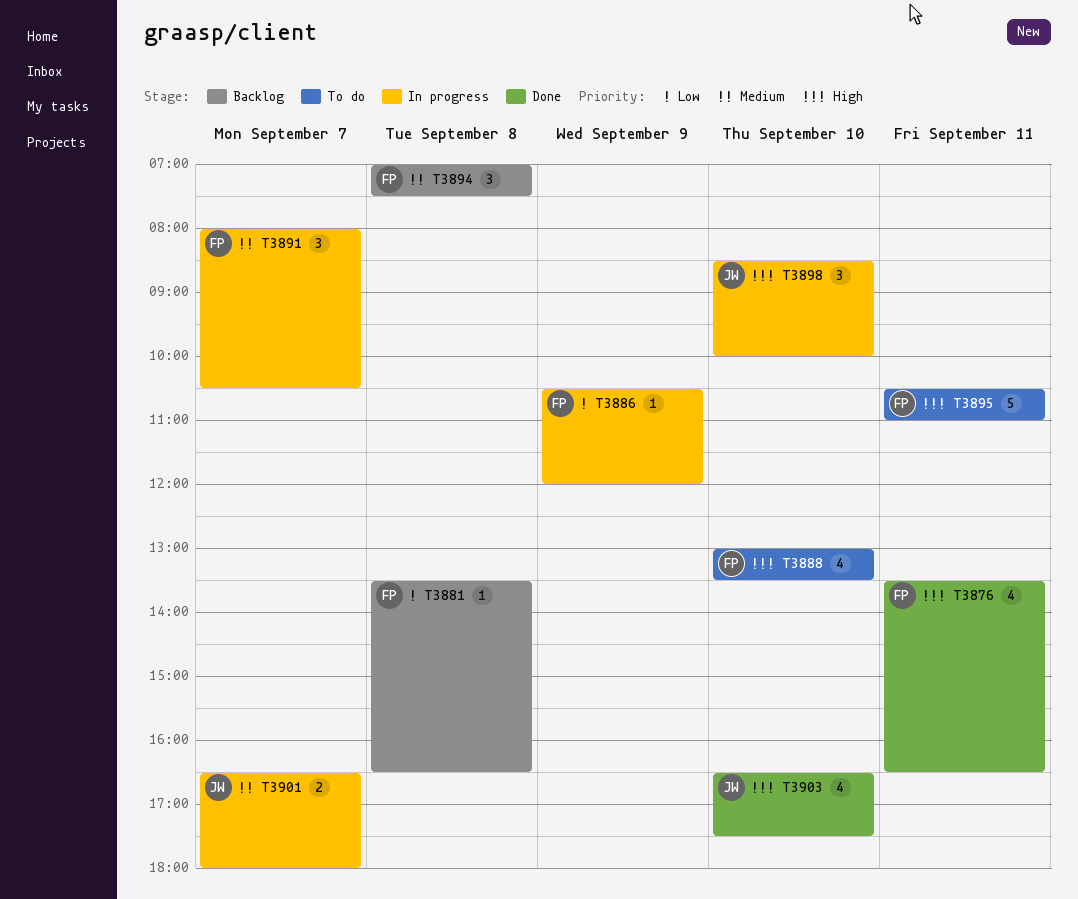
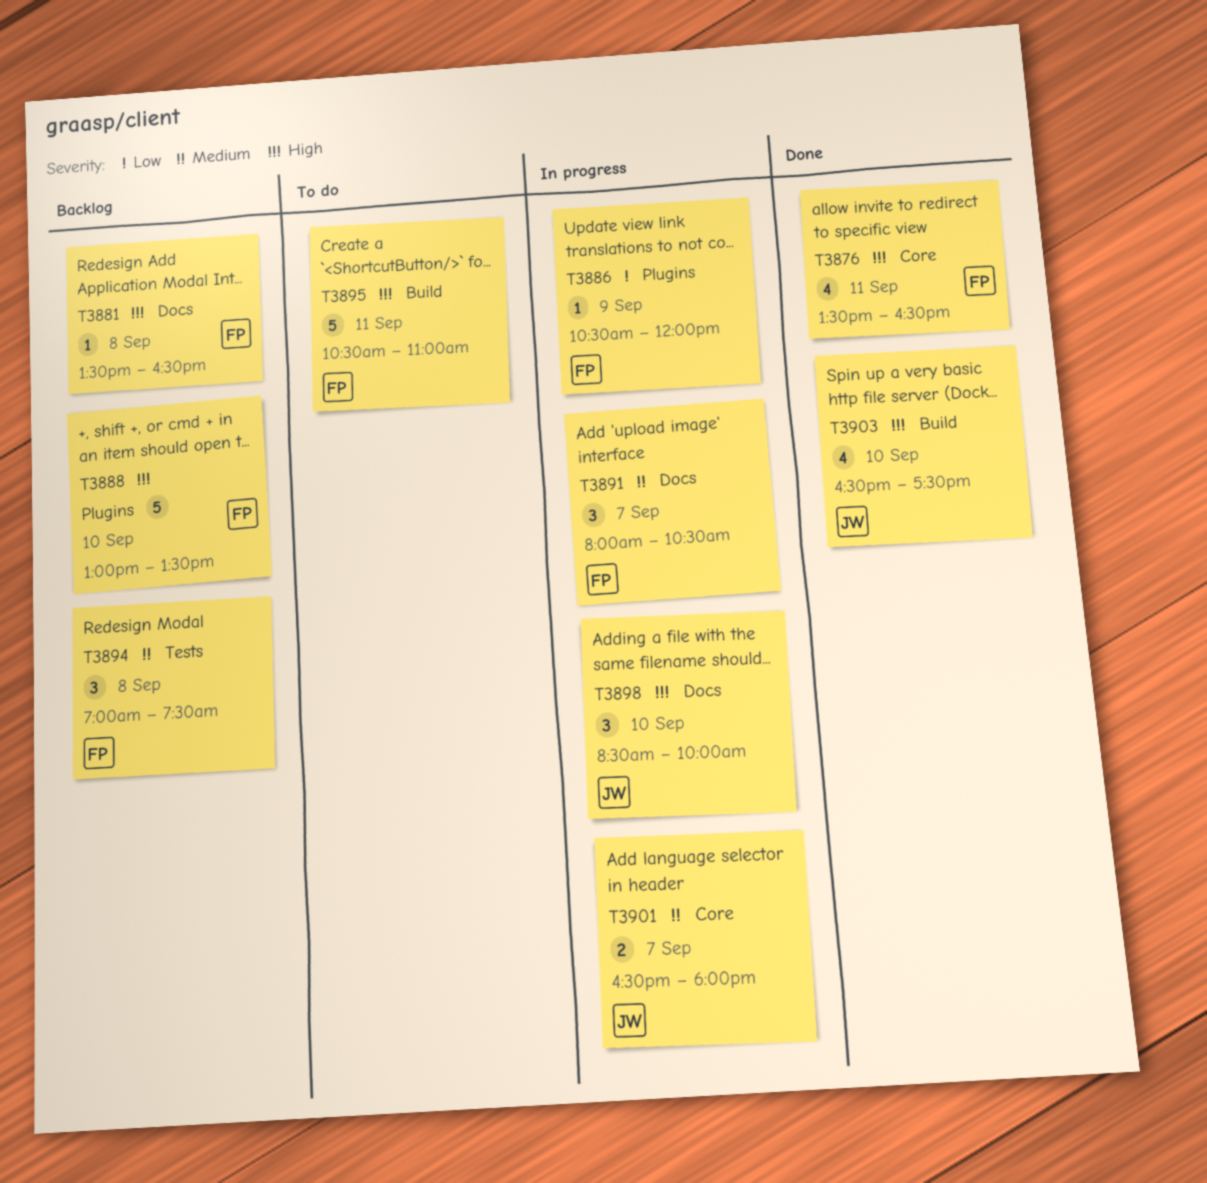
T3881, priority: Low -> High
T3888, status: To do -> Backlog
T3888, estimate: 4 -> 5

